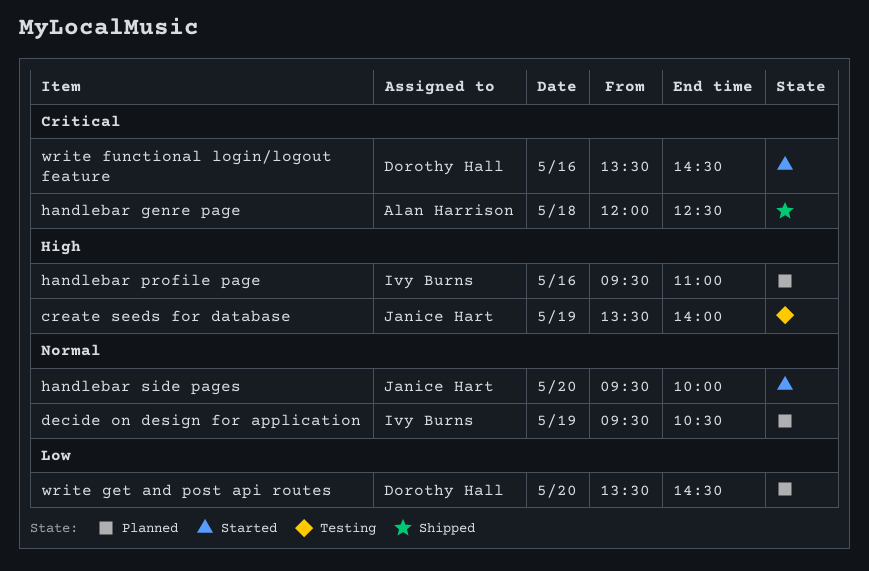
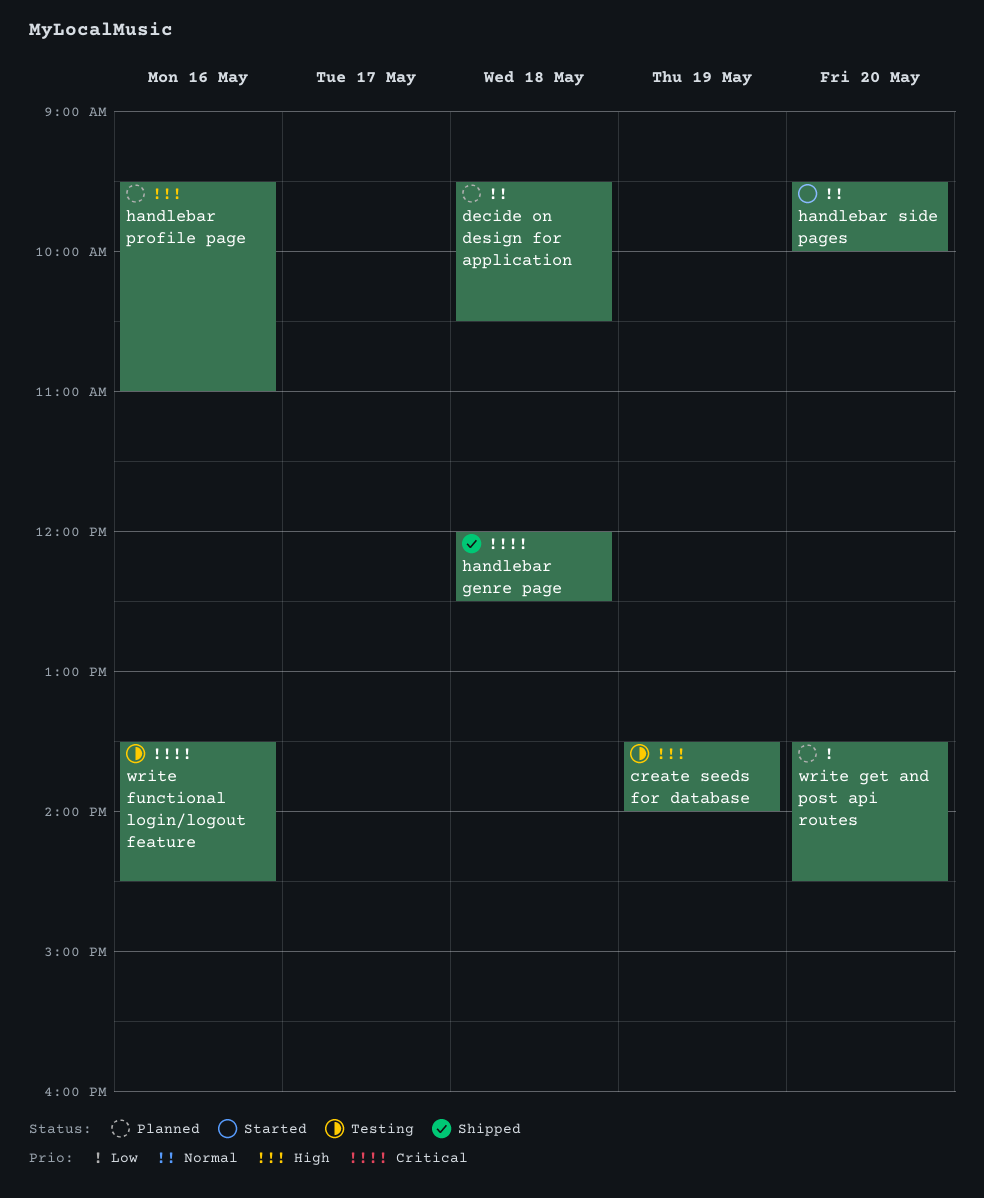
decide on design for application, day: May 19 -> May 18
write functional login/logout feature, status: Started -> Testing

